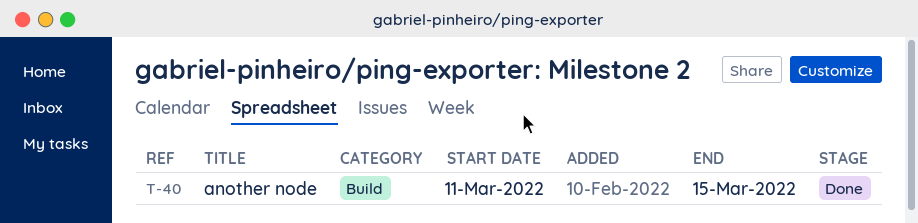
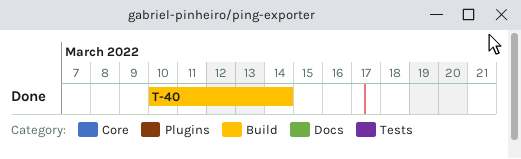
T-40, start: Mar 11 -> Mar 10
T-40, due: Mar 15 -> Mar 14

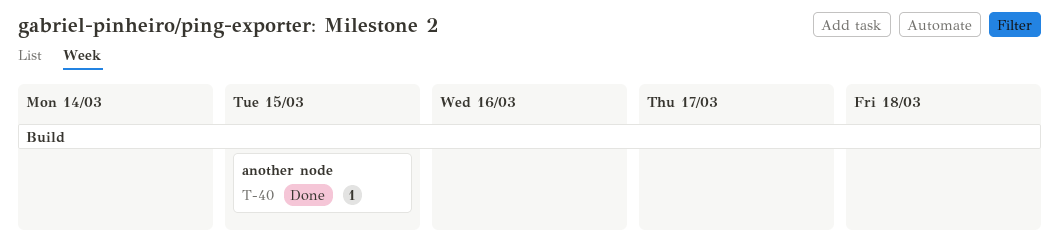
T-40, due: Mar 14 -> Mar 15

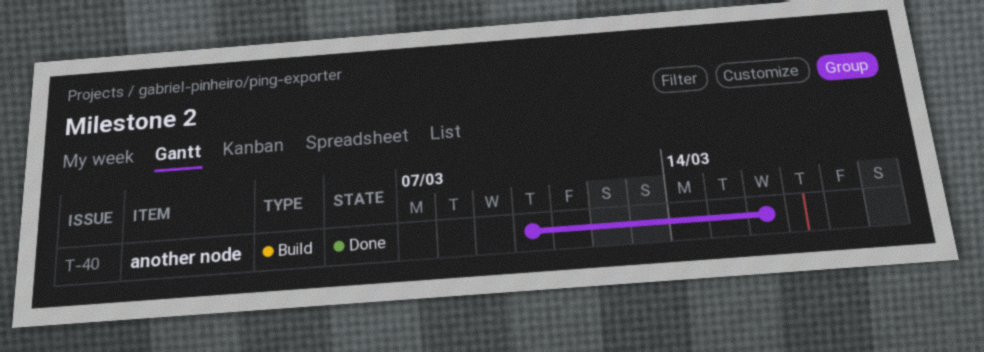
T-40, due: Mar 15 -> Mar 16

